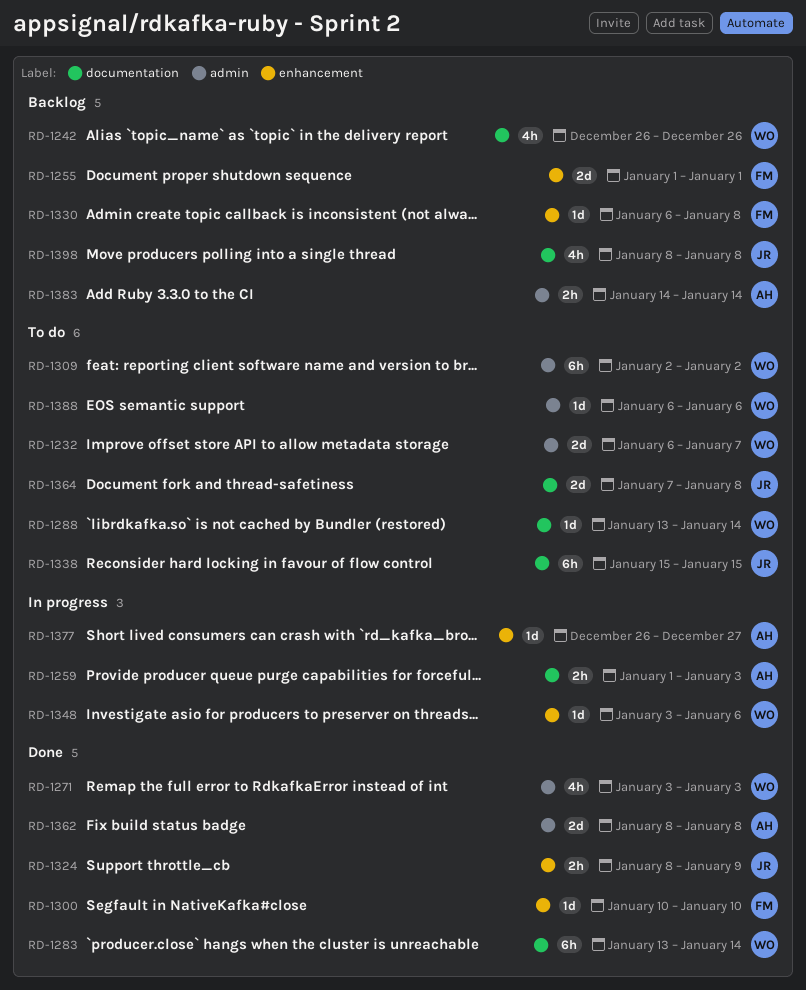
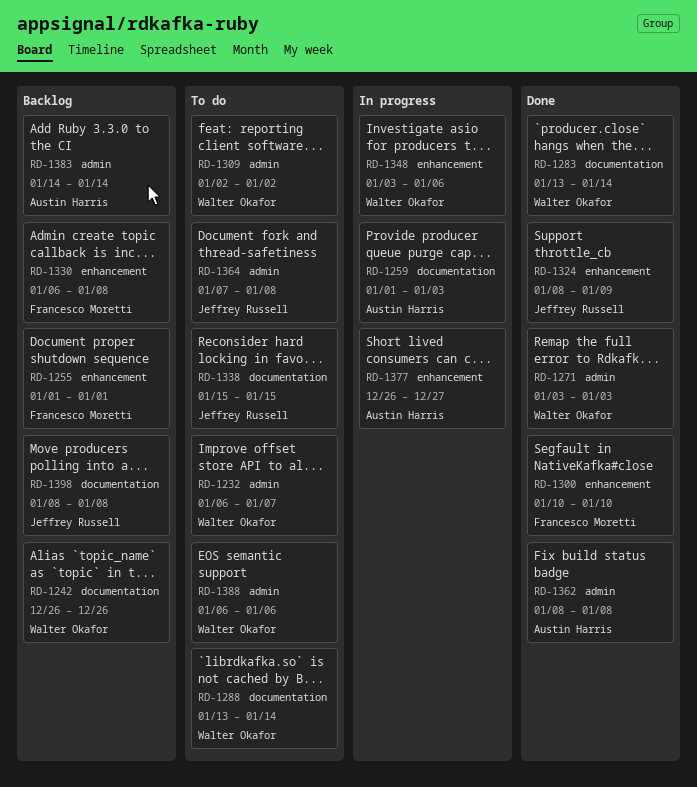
RD-1364, label: documentation -> admin

